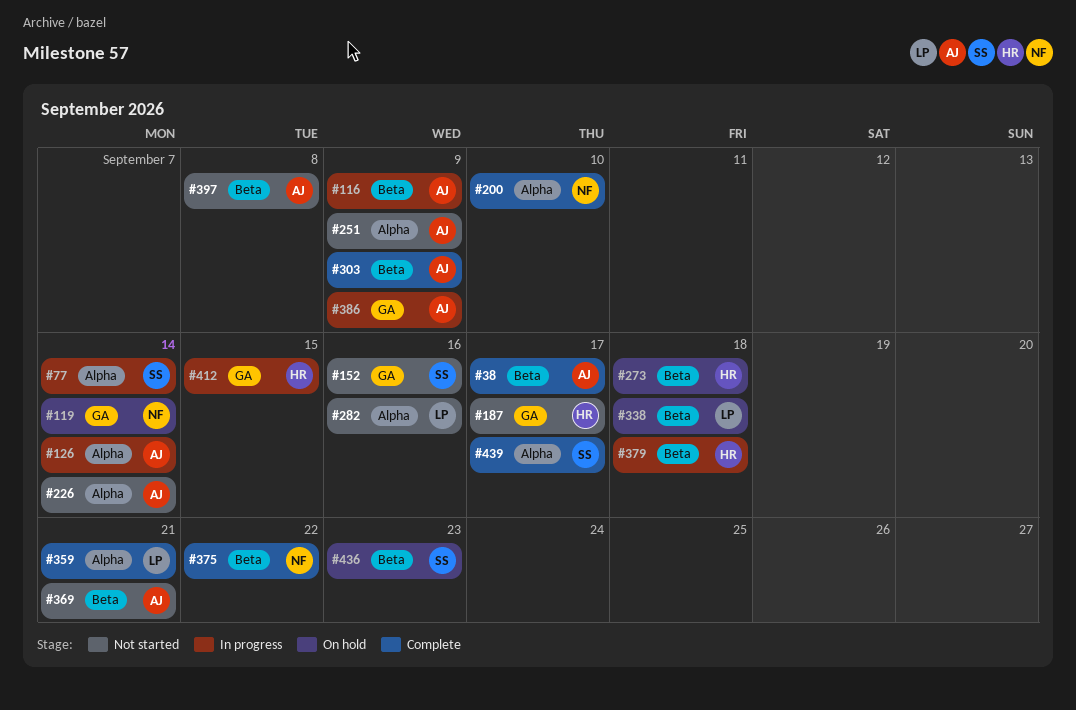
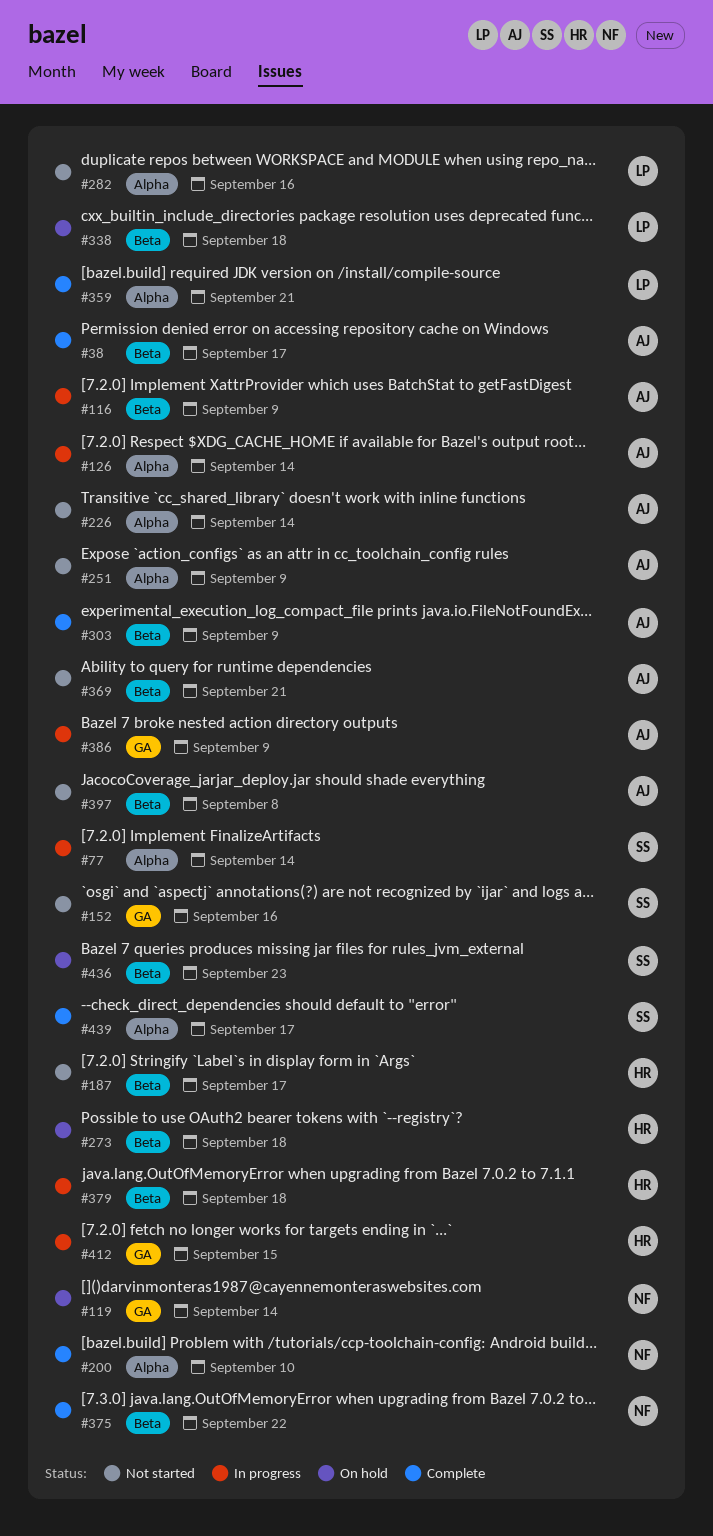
#187, label: GA -> Beta

